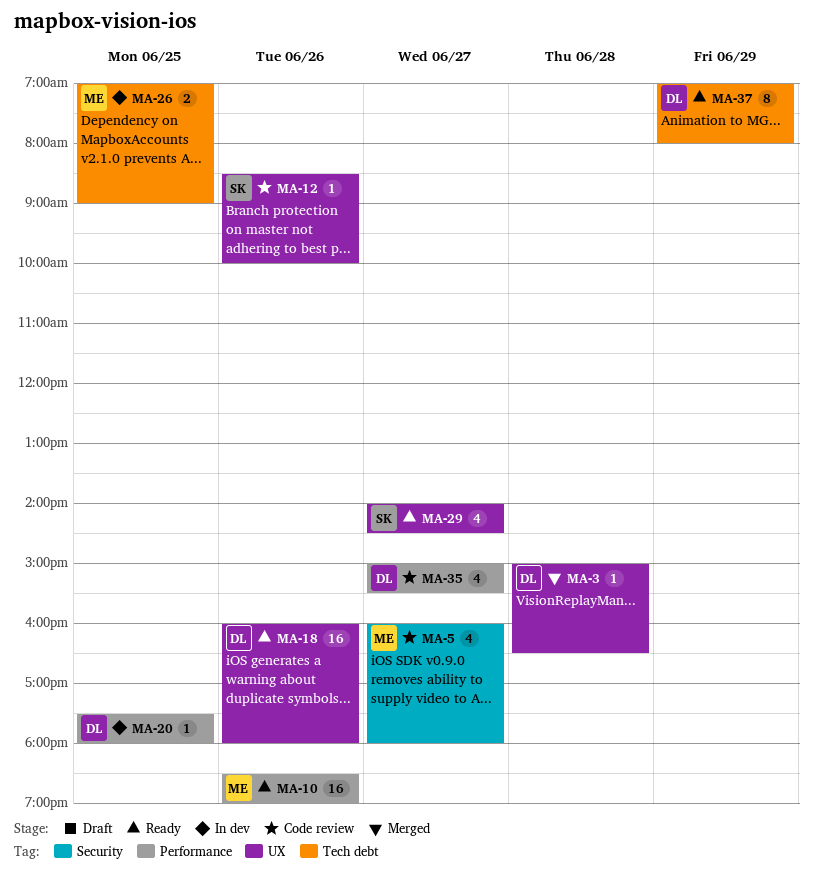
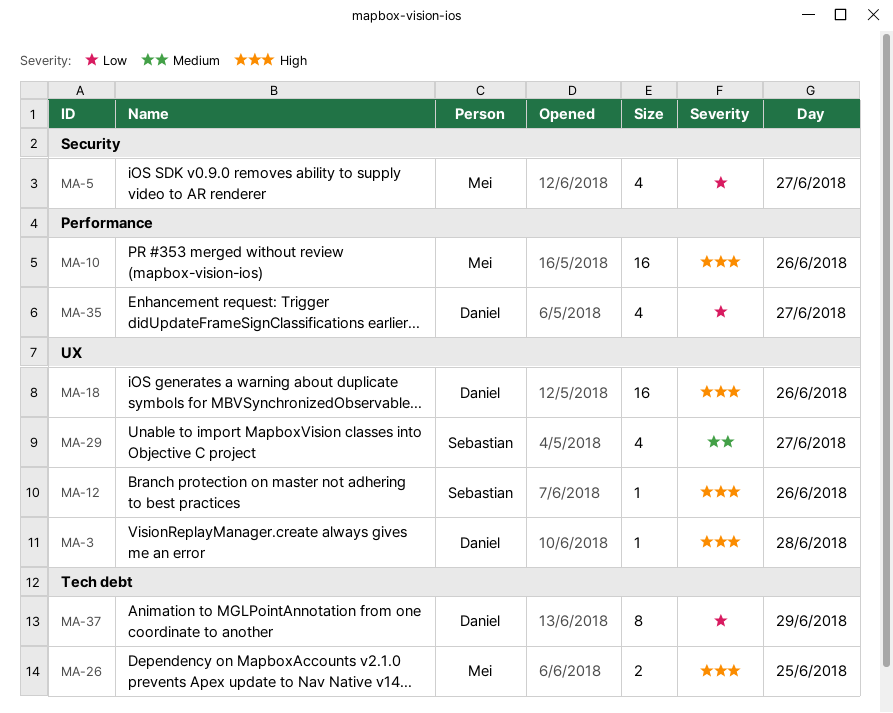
MA-20: present -> none

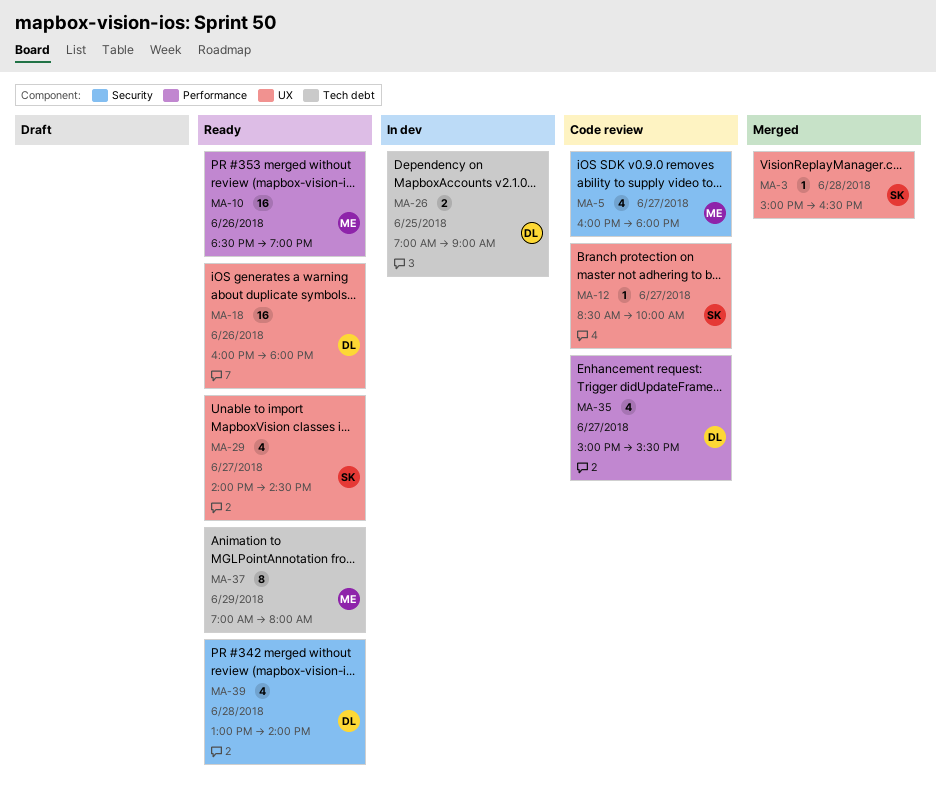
MA-3, owner: Daniel -> Sebastian
MA-12, day: Jun 26 -> Jun 27
MA-26, owner: Mei -> Daniel
MA-37, owner: Daniel -> Mei
MA-39: none -> present

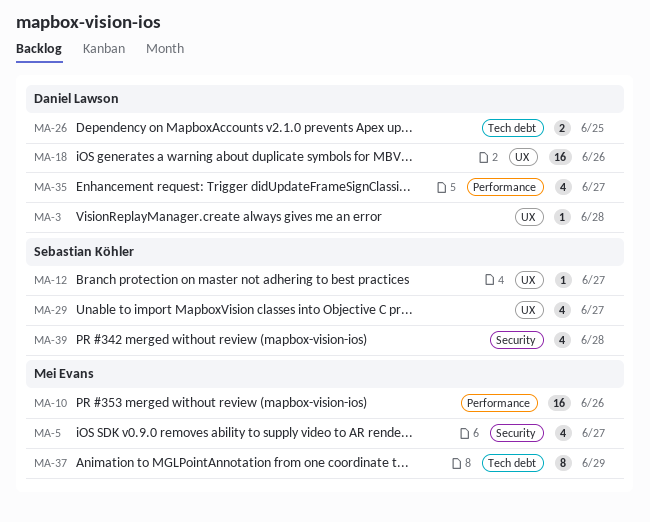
MA-3, owner: Sebastian Köhler -> Daniel Lawson
MA-39, owner: Daniel Lawson -> Sebastian Köhler

